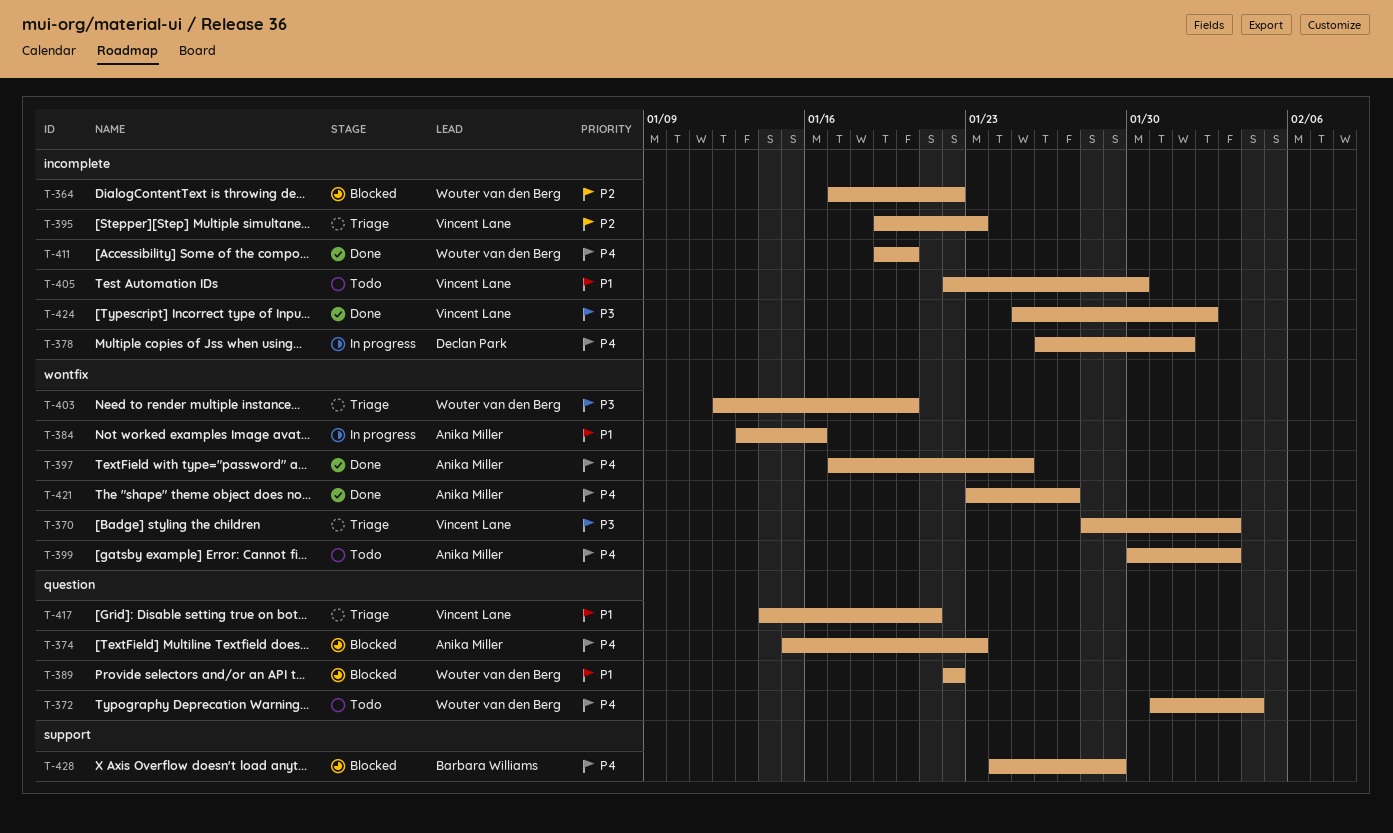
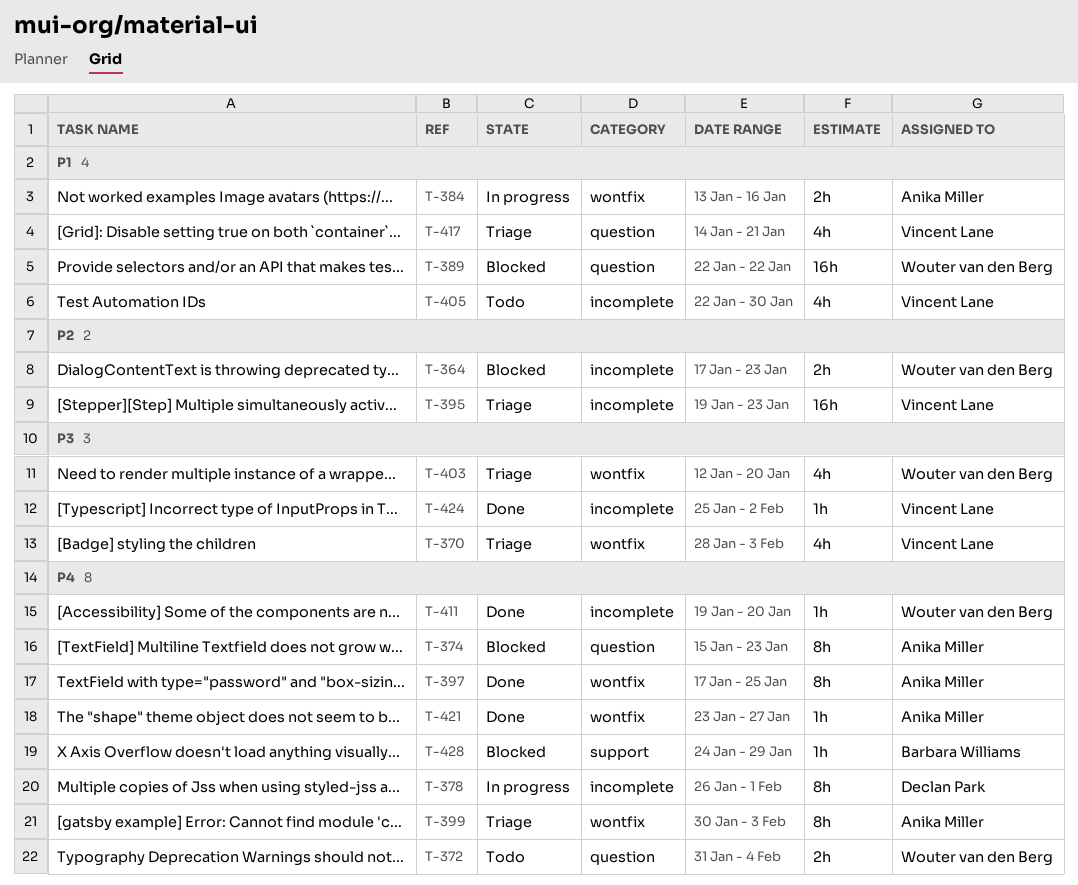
T-364, due: Jan 22 -> Jan 23
T-399, status: Todo -> Triage

